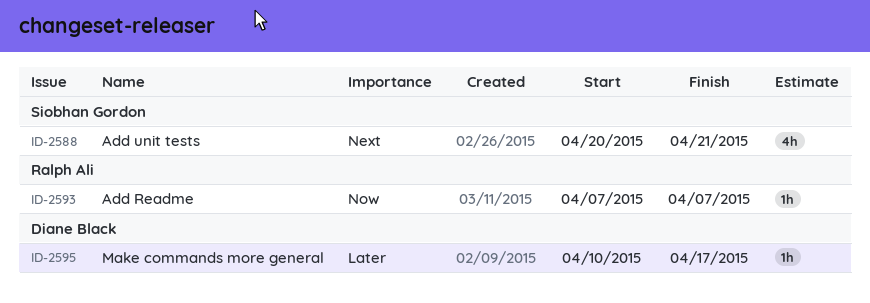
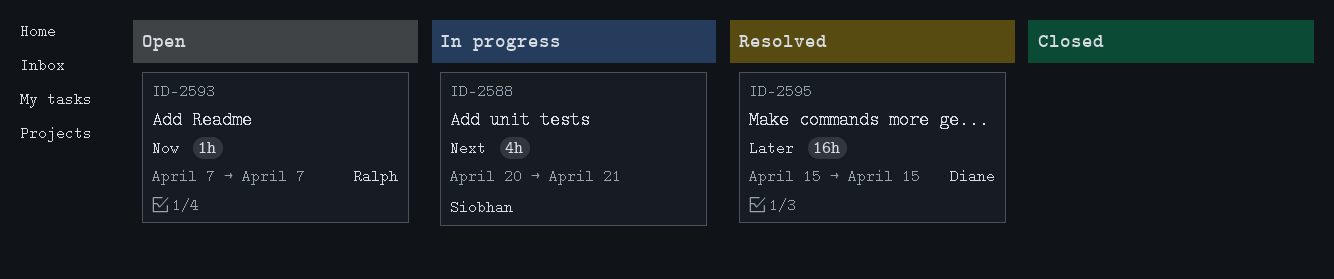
ID-2595, estimate: 1h -> 16h
ID-2595, start: Apr 10 -> Apr 15
ID-2595, due: Apr 17 -> Apr 15

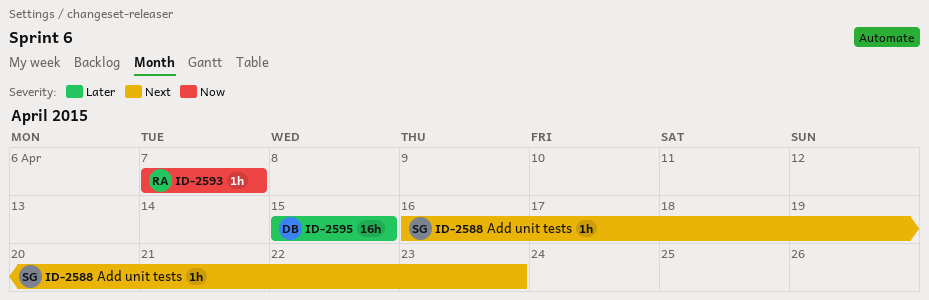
ID-2588, estimate: 4h -> 1h
ID-2588, start: Apr 20 -> Apr 16
ID-2588, due: Apr 21 -> Apr 23

